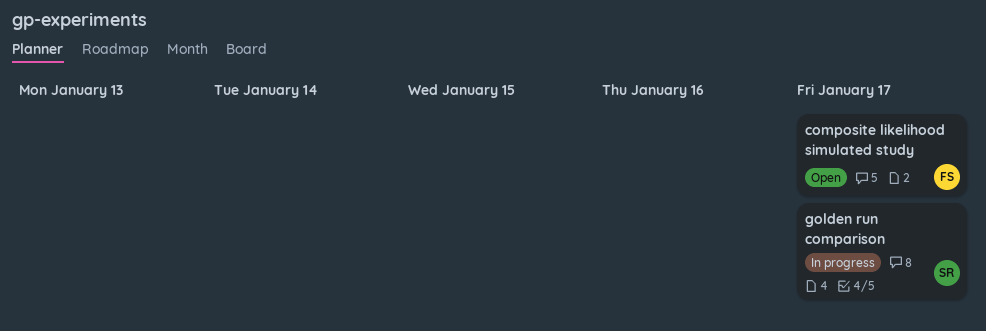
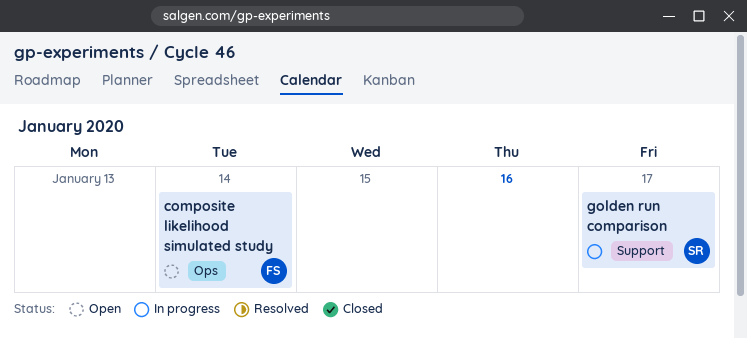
composite likelihood simulated study, due: Jan 17 -> Jan 14

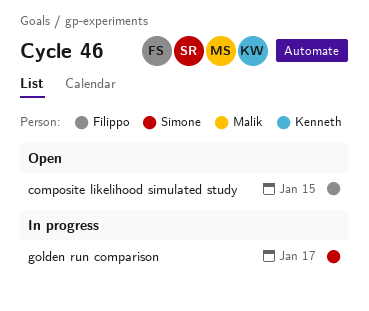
composite likelihood simulated study, due: Jan 14 -> Jan 15

